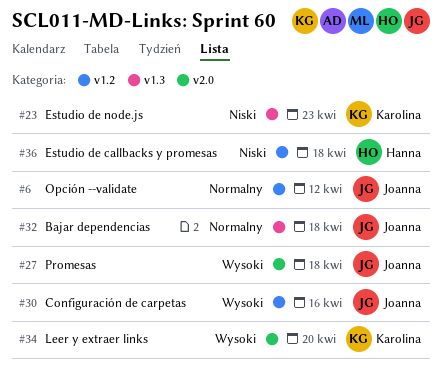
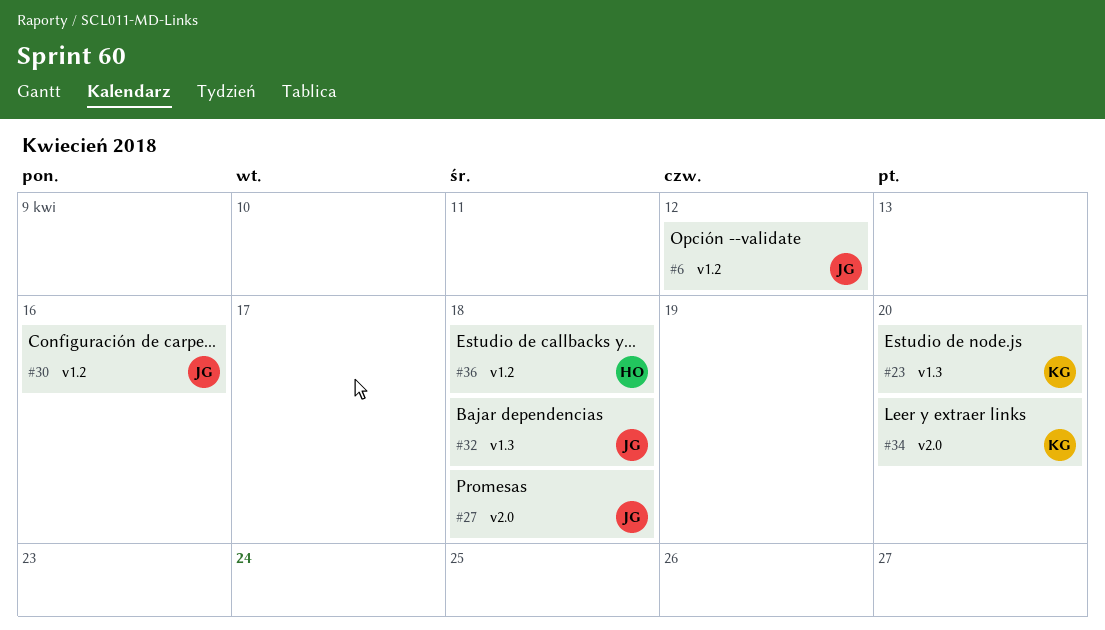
#23, due: Apr 23 -> Apr 20

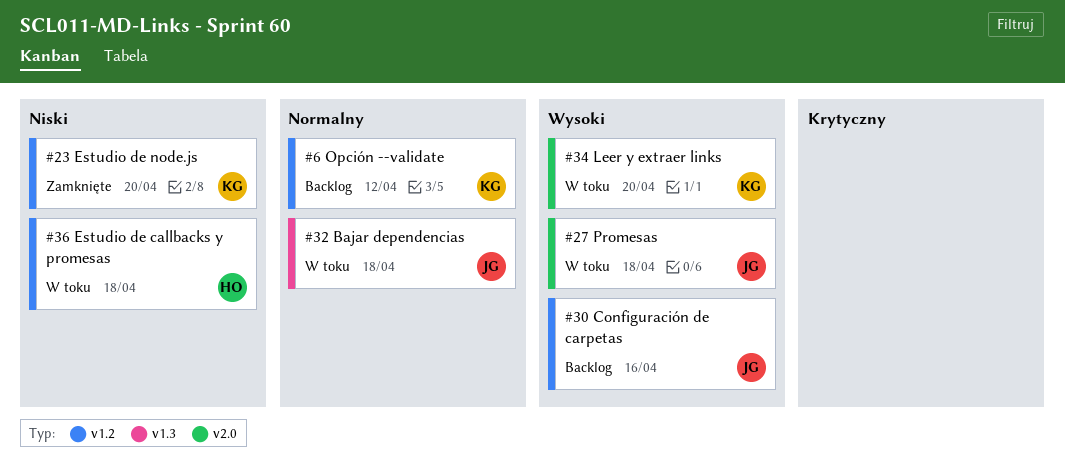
#6, owner: JG -> KG
#23, label: v1.3 -> v1.2

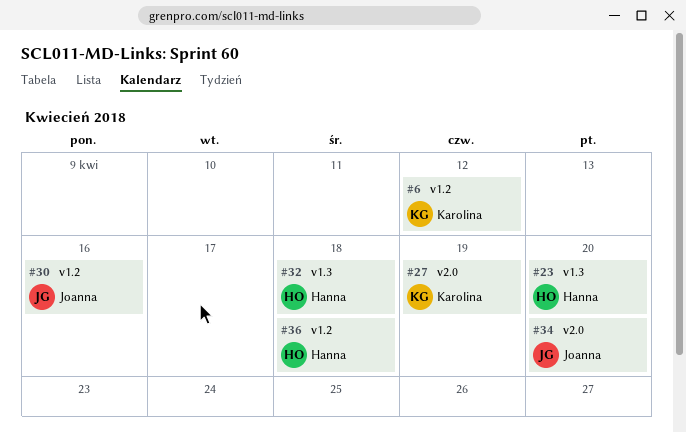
#23, owner: Karolina -> Hanna
#23, label: v1.2 -> v1.3
#27, owner: Joanna -> Karolina
#27, due: Apr 18 -> Apr 19
#32, owner: Joanna -> Hanna
#34, owner: Karolina -> Joanna

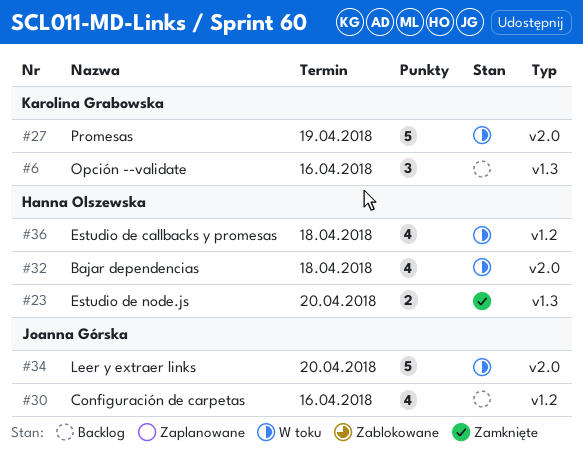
#6, label: v1.2 -> v1.3
#6, due: Apr 12 -> Apr 16
#32, label: v1.3 -> v2.0

